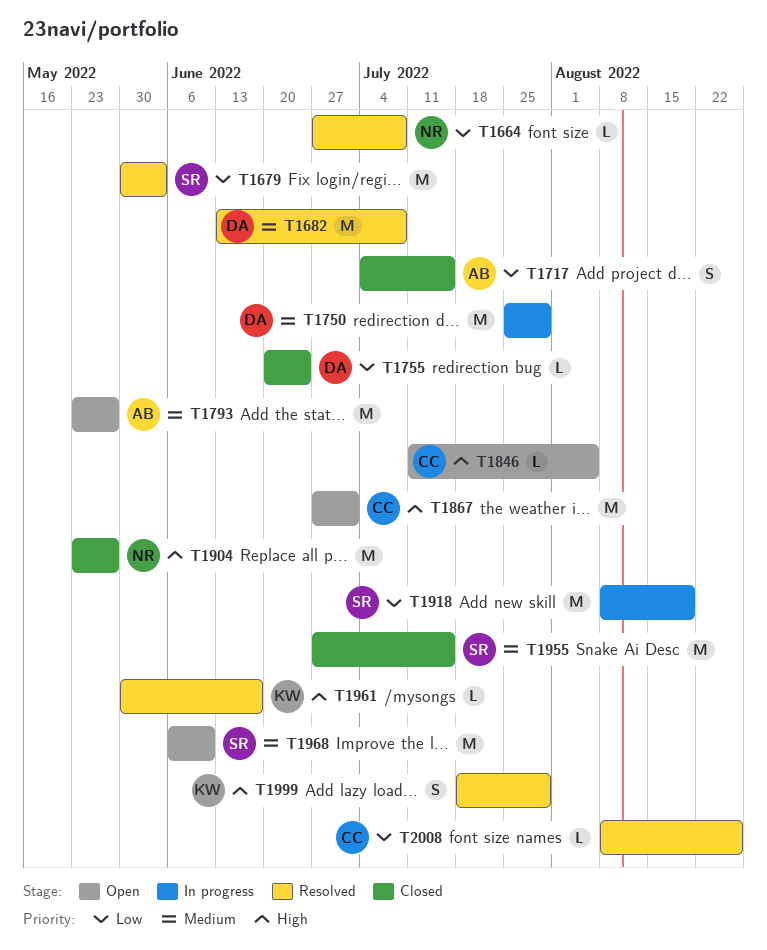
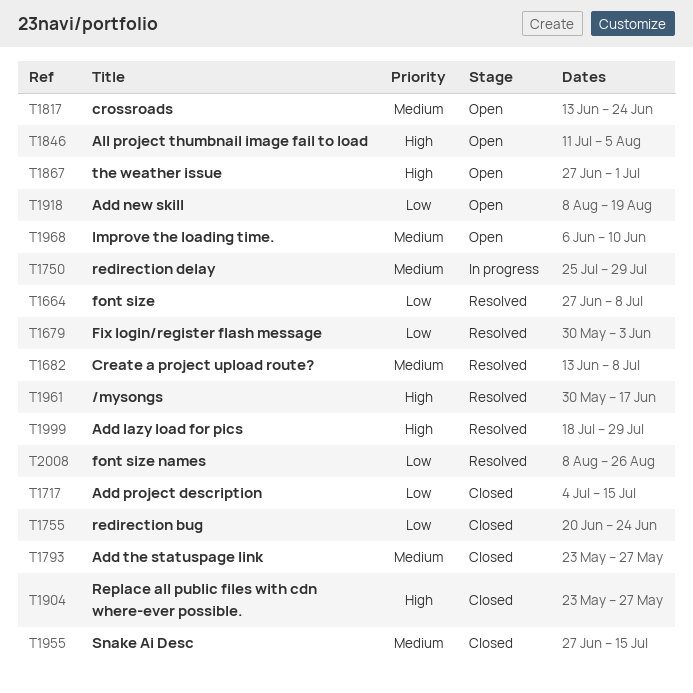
T1793, status: Open -> Closed
T1817: none -> present
T1918, status: In progress -> Open

